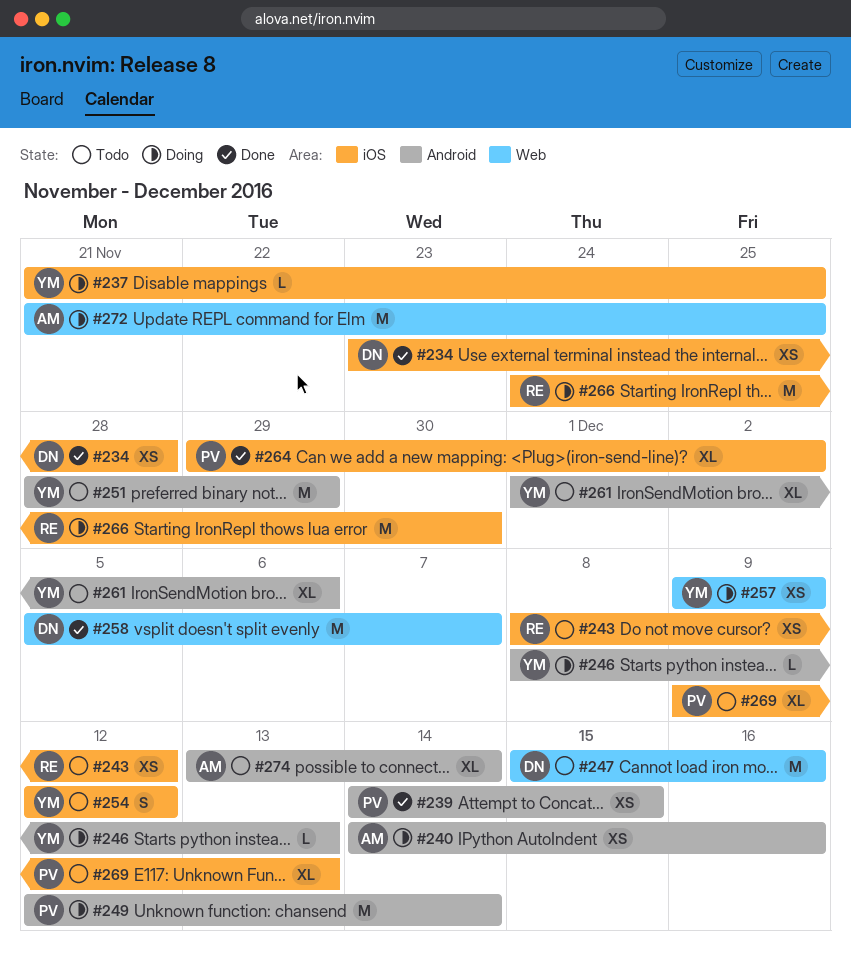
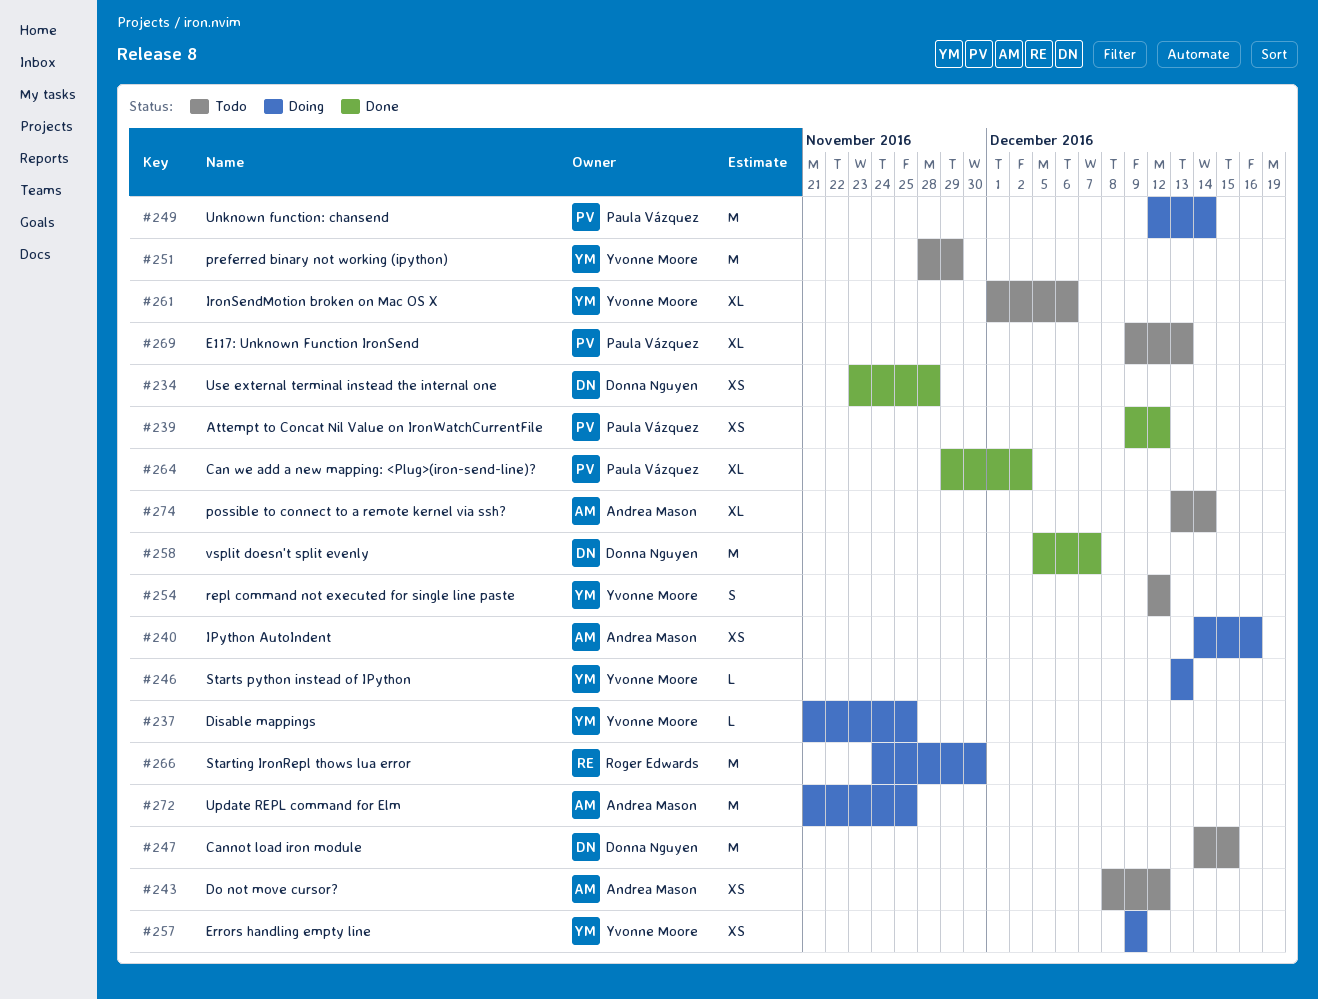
#239, start: Dec 14 -> Dec 9
#239, due: Dec 15 -> Dec 12
#243, owner: Roger Edwards -> Andrea Mason
#246, start: Dec 8 -> Dec 13
#247, start: Dec 15 -> Dec 14
#247, due: Dec 16 -> Dec 15

